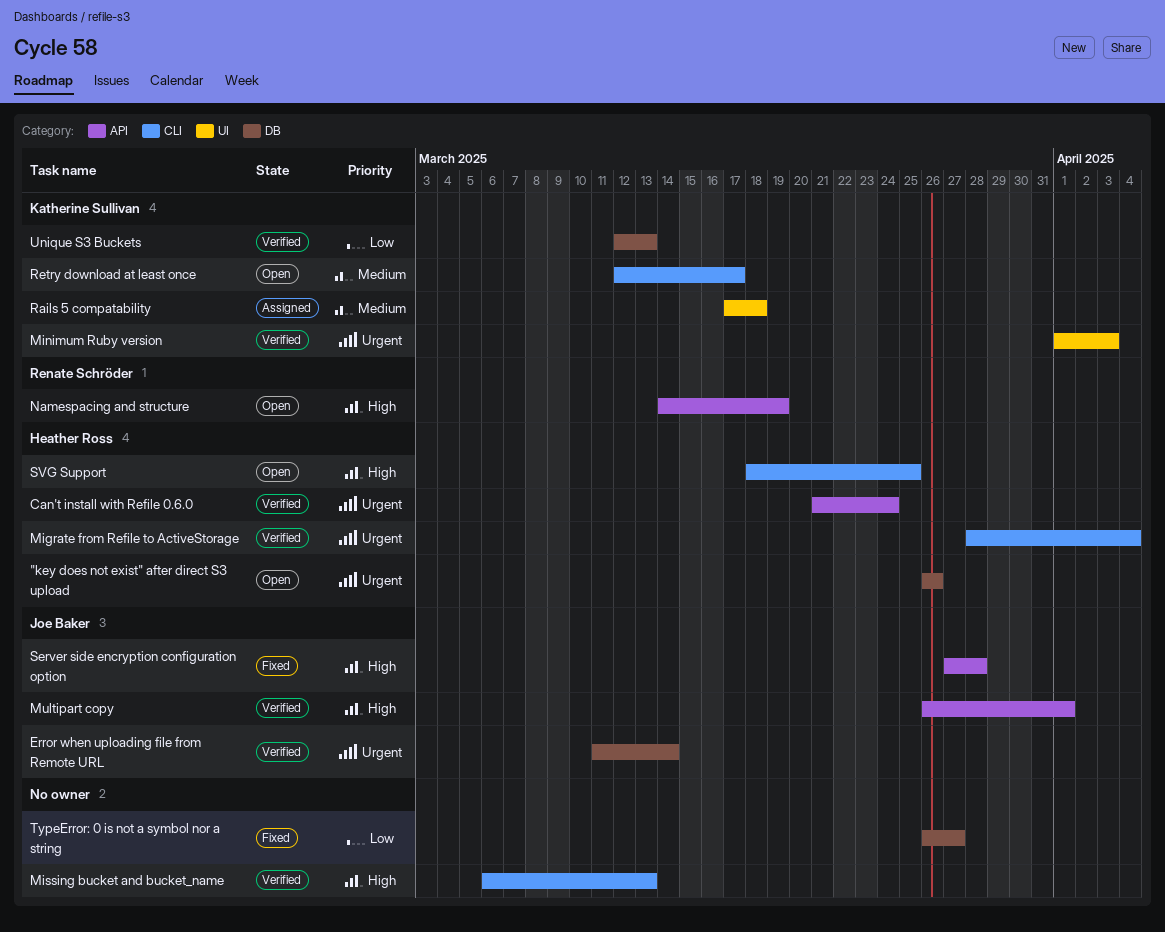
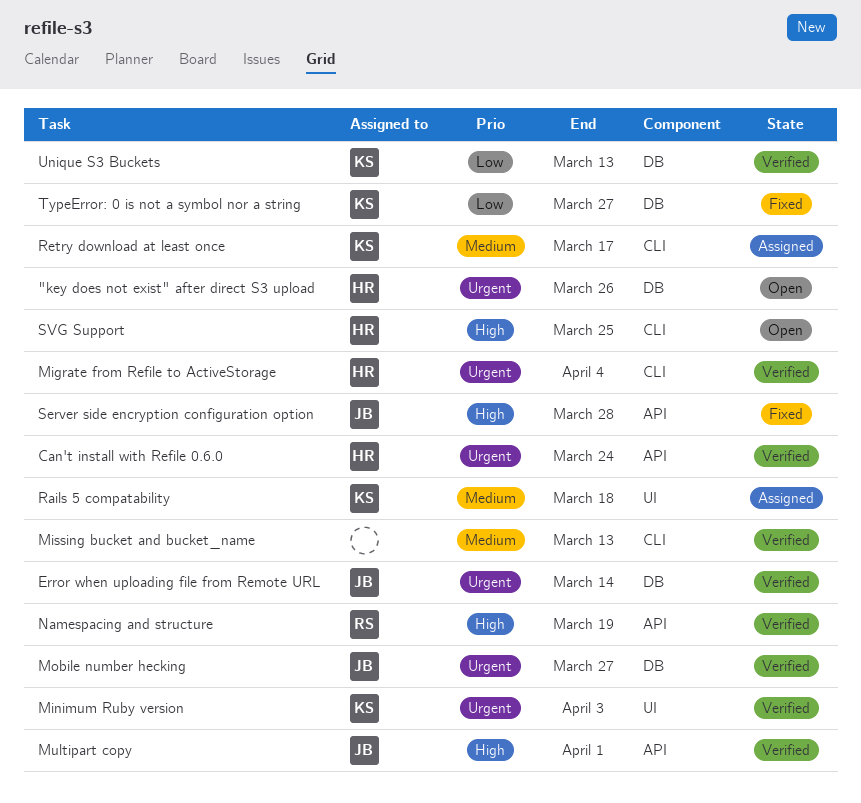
Missing bucket and bucket_name, priority: High -> Medium
Mobile number hecking: none -> present
Namespacing and structure, status: Open -> Verified
Retry download at least once, status: Open -> Assigned
TypeError: 0 is not a symbol nor a string, owner: none -> Katherine Sullivan

